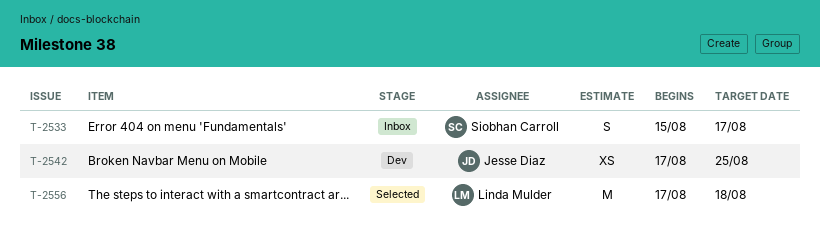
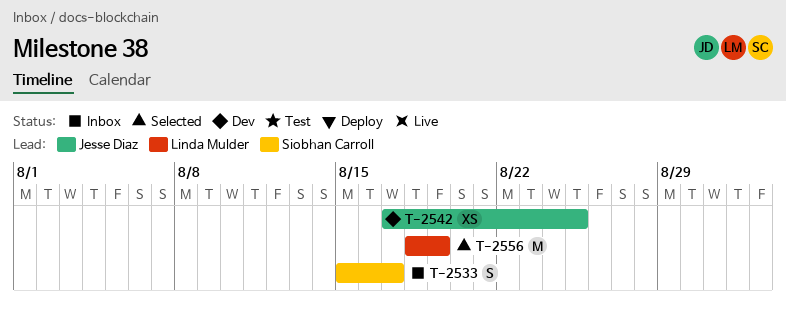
T-2556, start: Aug 17 -> Aug 18
T-2556, due: Aug 18 -> Aug 19

